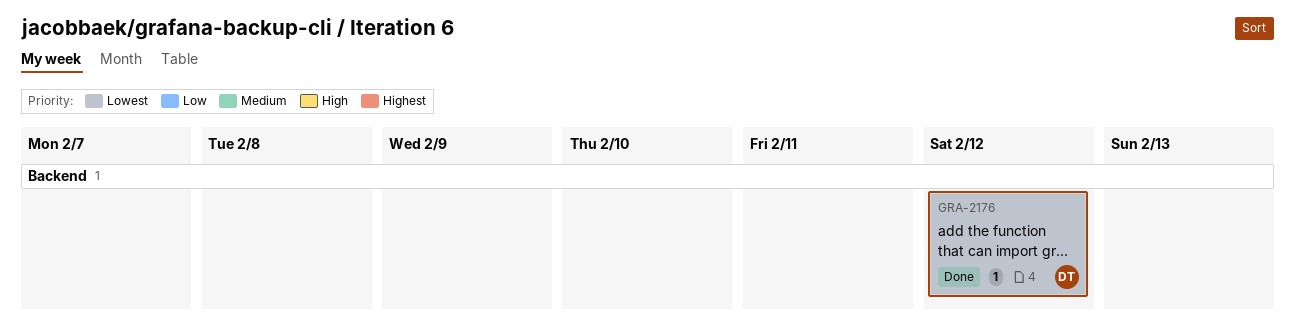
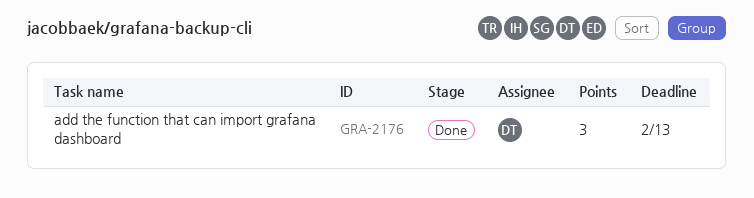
GRA-2176, estimate: 1 -> 3
GRA-2176, due: Feb 12 -> Feb 13

